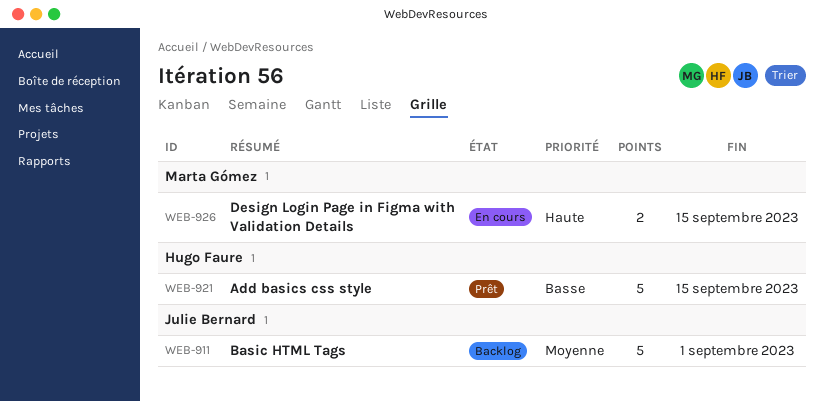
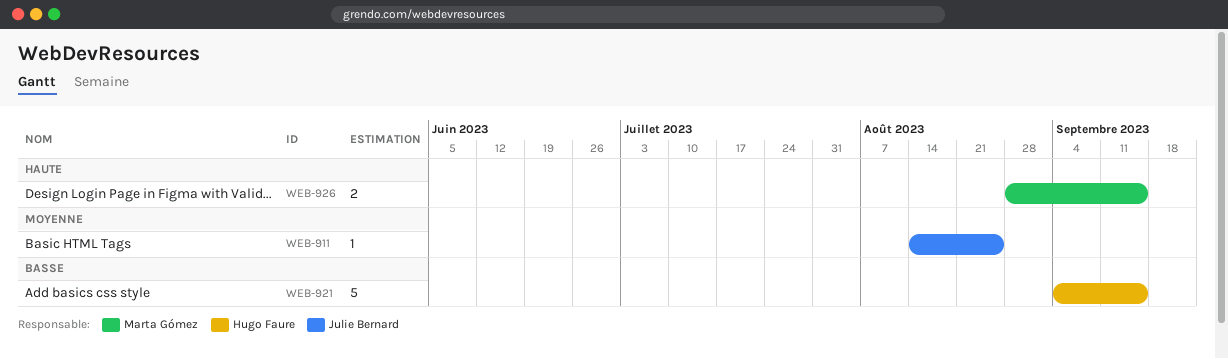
WEB-911, estimate: 5 -> 1
WEB-911, due: Sep 1 -> Aug 25

